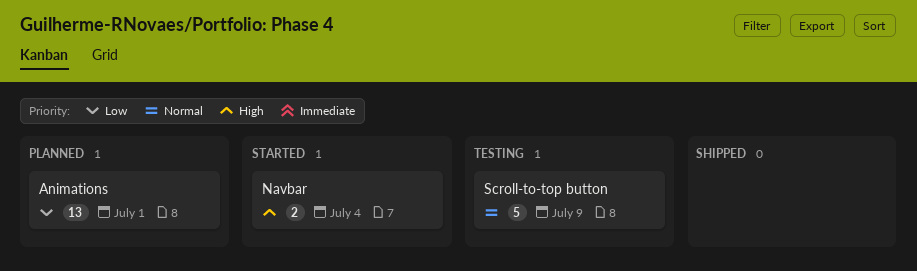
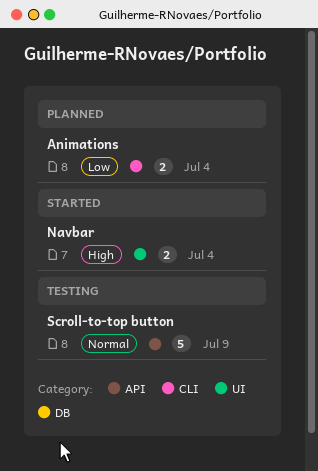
Animations, estimate: 13 -> 2
Animations, due: Jul 1 -> Jul 4

